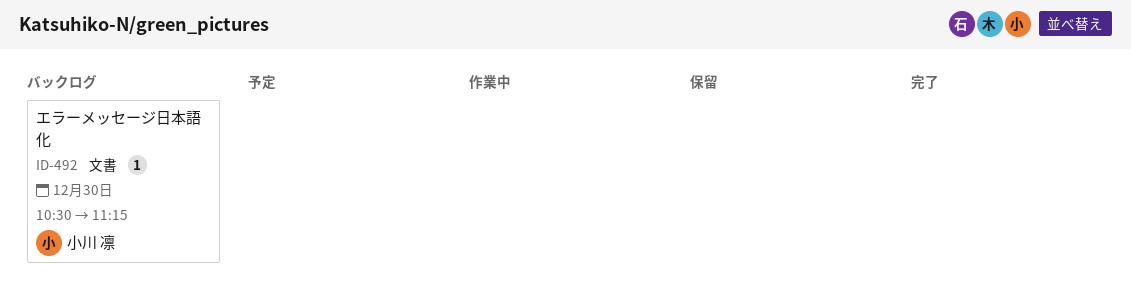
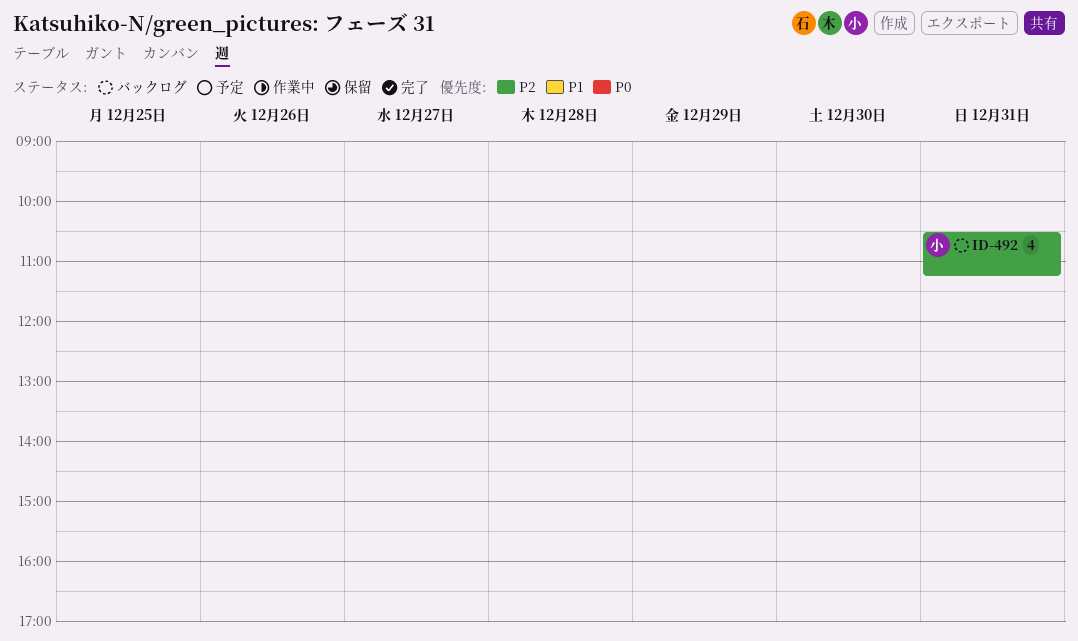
ID-492, estimate: 1 -> 4
ID-492, day: Dec 30 -> Dec 31

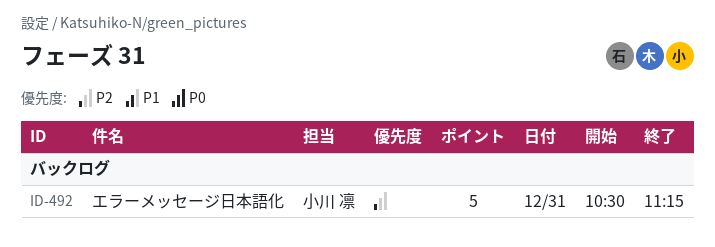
ID-492, estimate: 4 -> 5

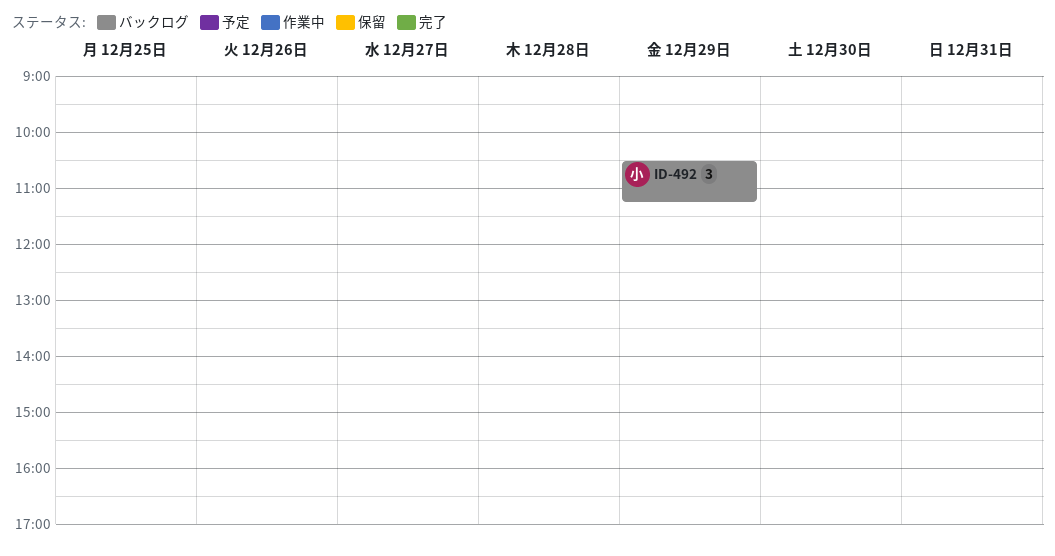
ID-492, estimate: 5 -> 3
ID-492, day: Dec 31 -> Dec 29

